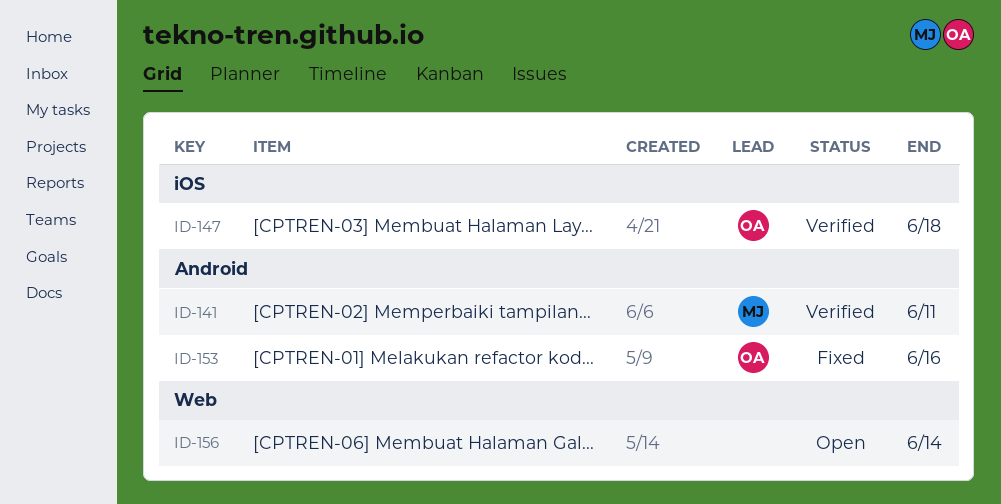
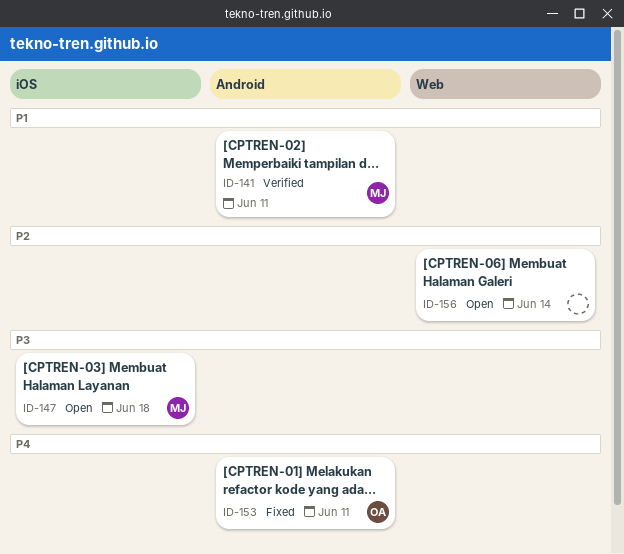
ID-147, status: Verified -> Open
ID-147, owner: OA -> MJ
ID-153, due: Jun 16 -> Jun 11

